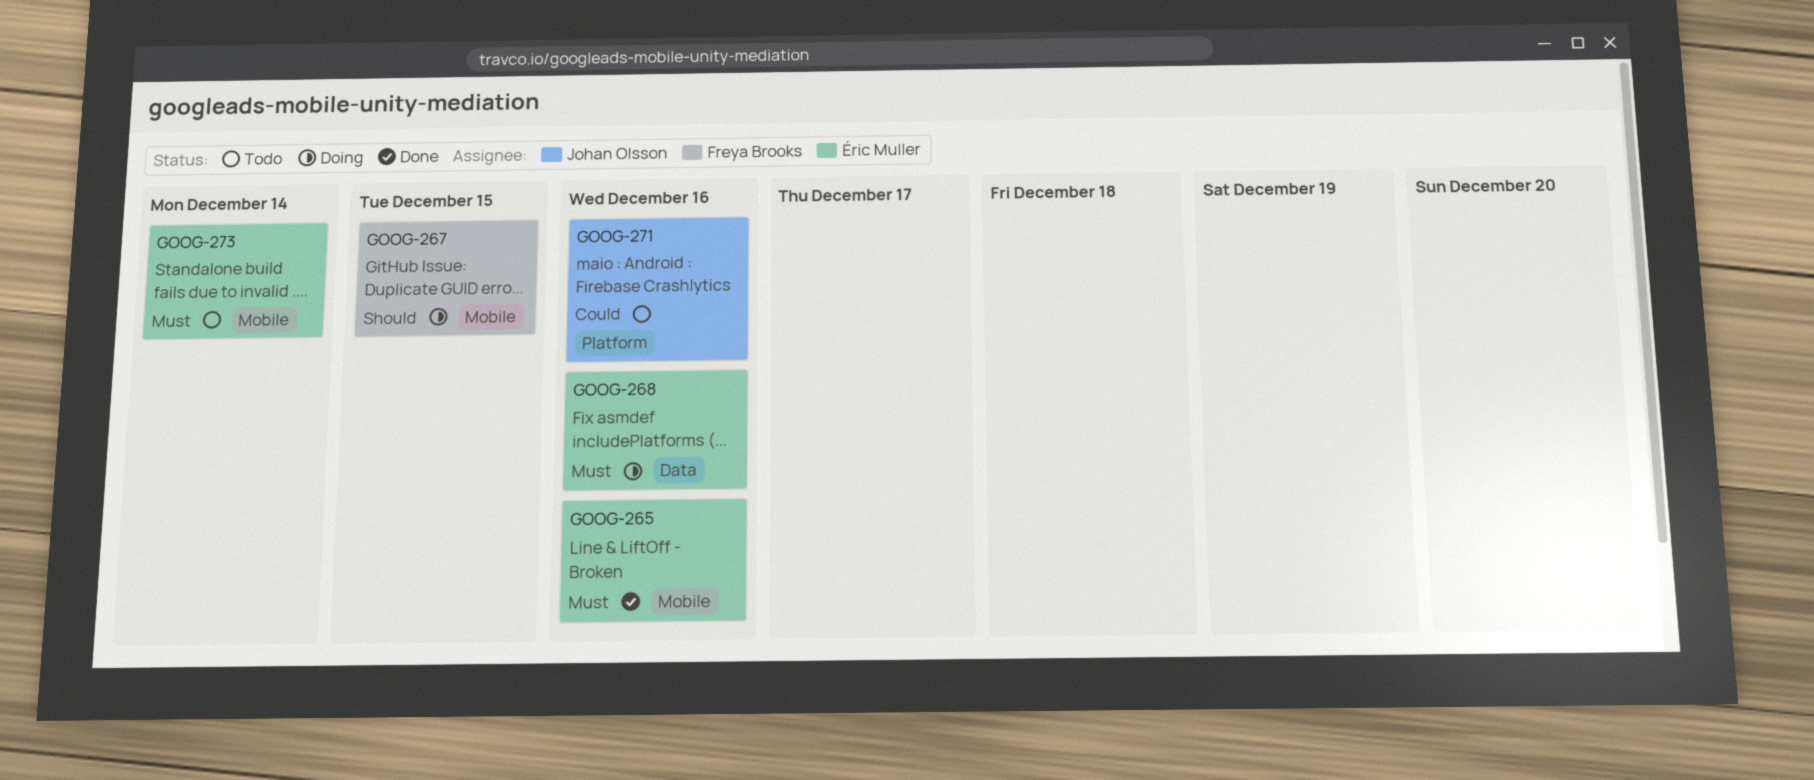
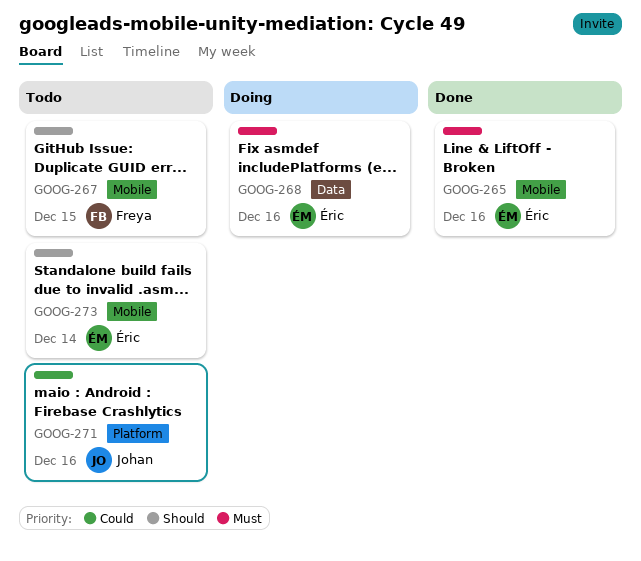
GOOG-267, status: Doing -> Todo
GOOG-273, priority: Must -> Should

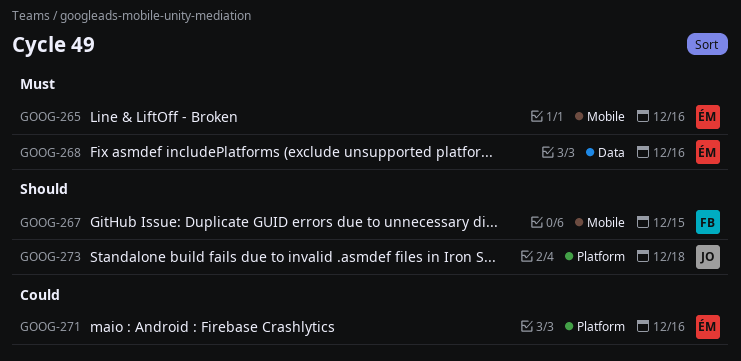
GOOG-271, owner: Johan -> Éric
GOOG-273, owner: Éric -> Johan
GOOG-273, label: Mobile -> Platform
GOOG-273, due: Dec 14 -> Dec 18

